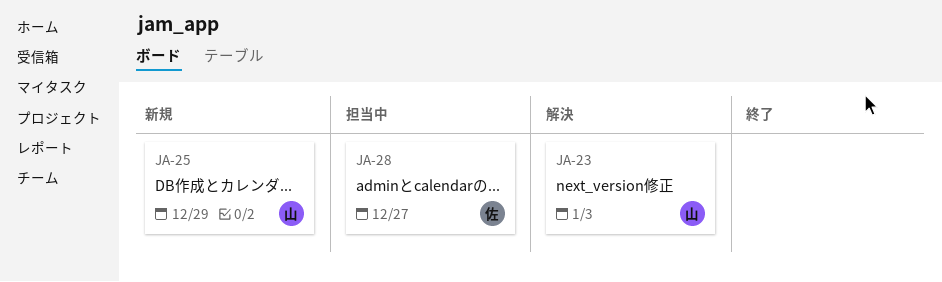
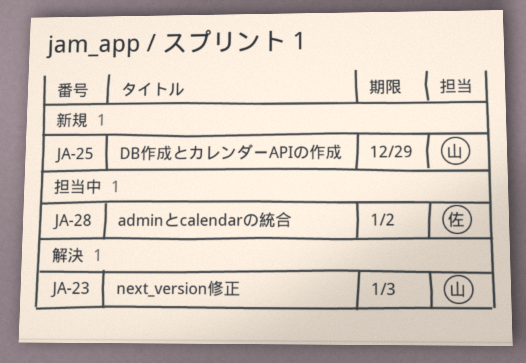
JA-28, due: Dec 27 -> Jan 2

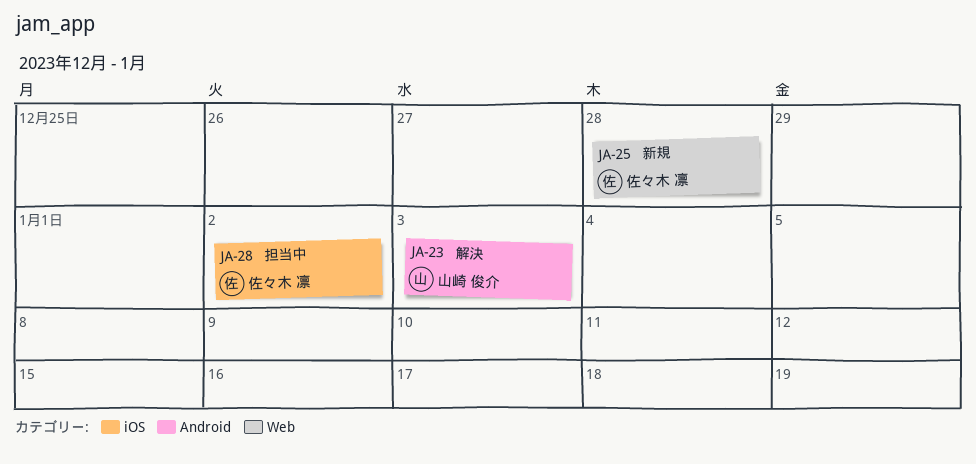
JA-25, owner: 山崎 俊介 -> 佐々木 凛
JA-25, due: Dec 29 -> Dec 28

